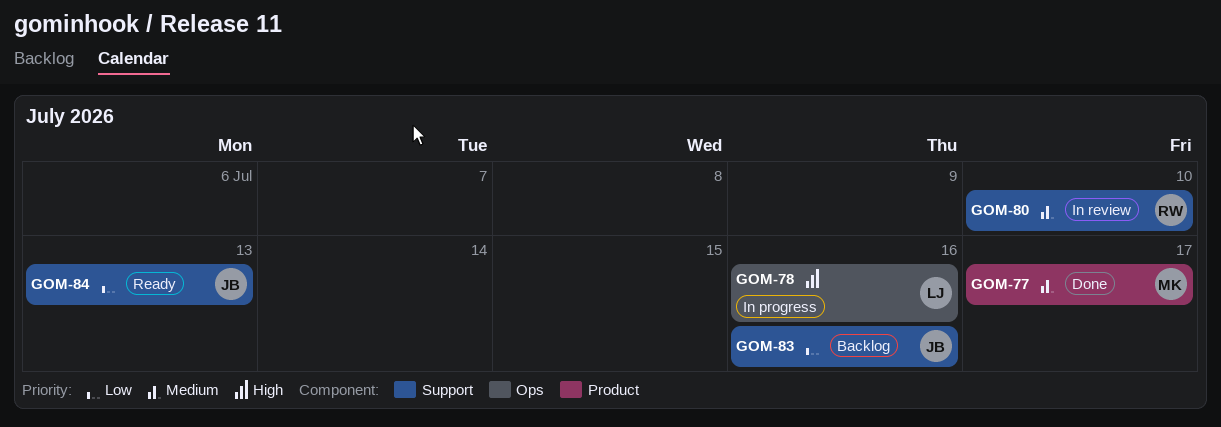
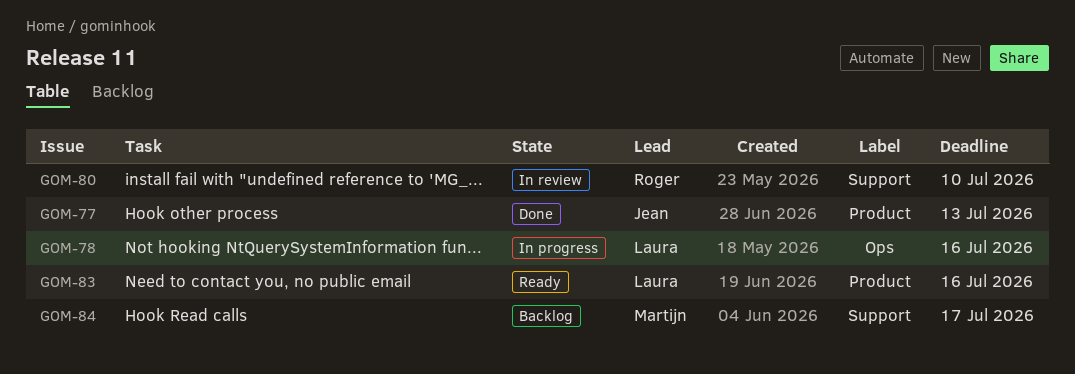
GOM-77, owner: Martijn -> Jean
GOM-77, due: Jul 17 -> Jul 13
GOM-83, status: Backlog -> Ready
GOM-83, owner: Jean -> Laura
GOM-83, label: Support -> Product
GOM-84, status: Ready -> Backlog
GOM-84, owner: Jean -> Martijn
GOM-84, due: Jul 13 -> Jul 17

